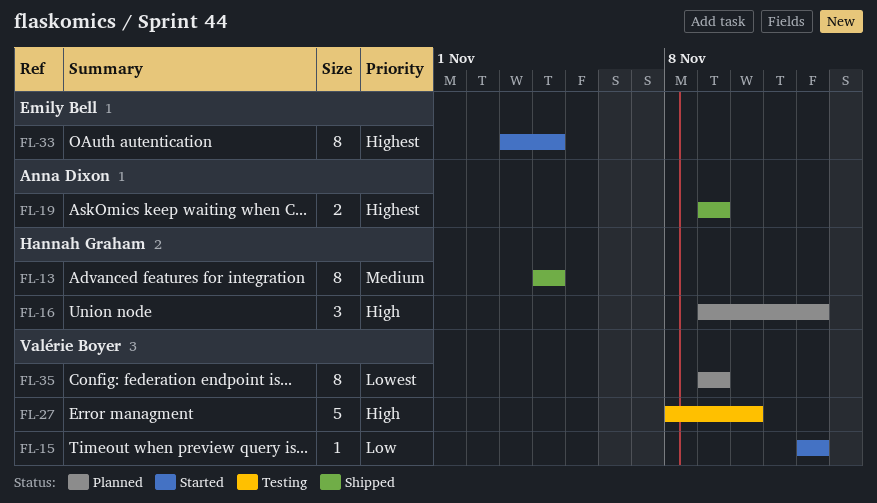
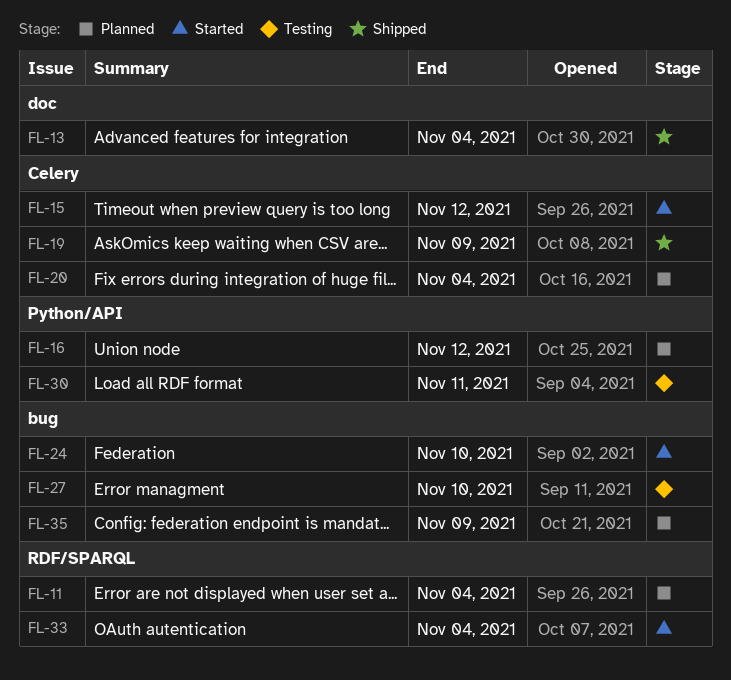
FL-11: none -> present
FL-20: none -> present
FL-24: none -> present
FL-30: none -> present

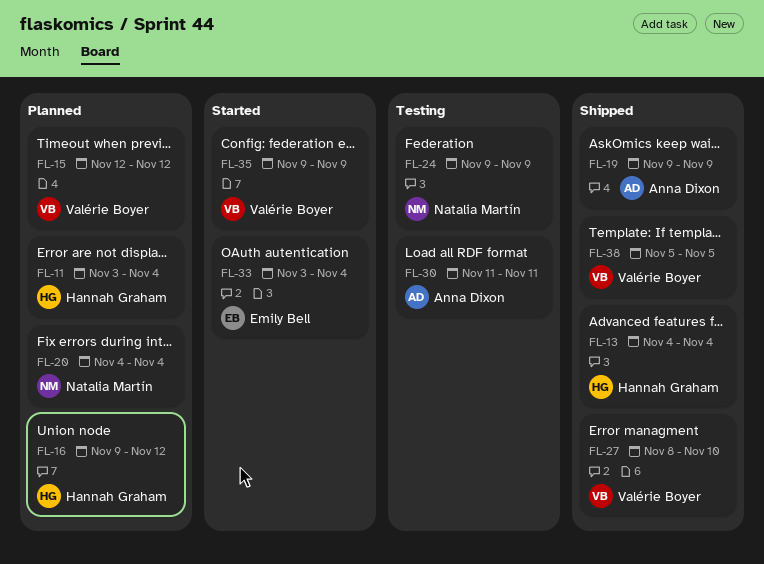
FL-15, status: Started -> Planned
FL-24, status: Started -> Testing
FL-24, due: Nov 10 -> Nov 9
FL-27, status: Testing -> Shipped
FL-35, status: Planned -> Started
FL-38: none -> present

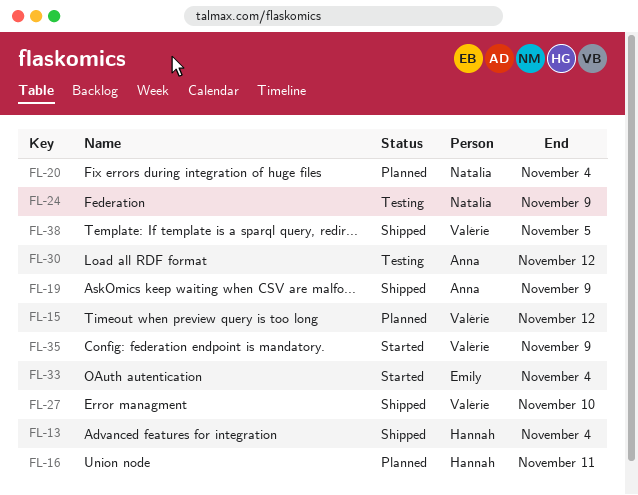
FL-11: present -> none
FL-16, due: Nov 12 -> Nov 11
FL-30, due: Nov 11 -> Nov 12

